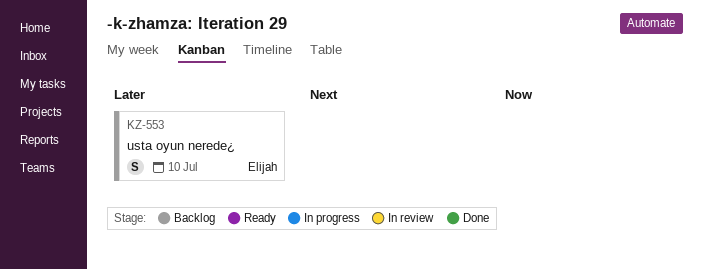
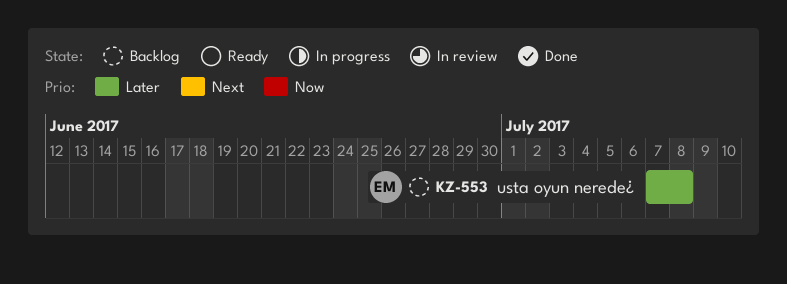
KZ-553, due: Jul 10 -> Jul 8

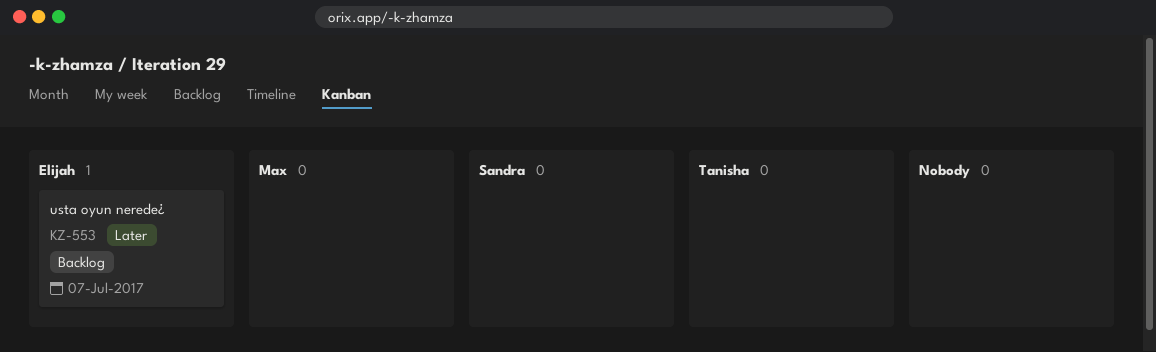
KZ-553, due: Jul 8 -> Jul 7

